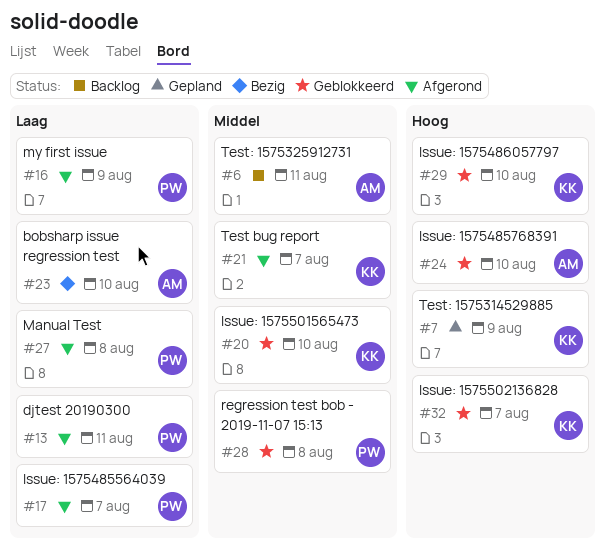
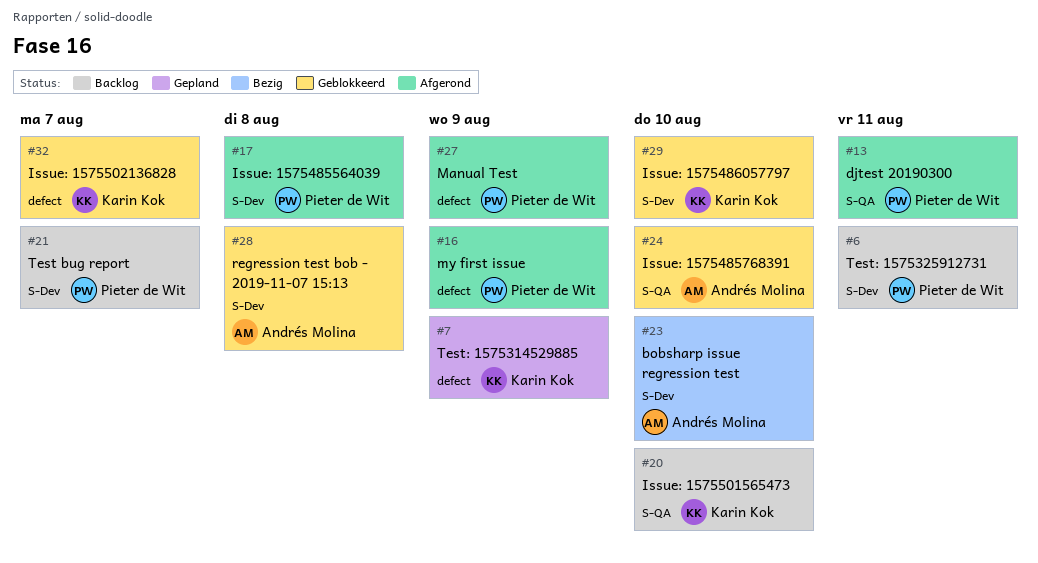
#6, owner: Andrés Molina -> Pieter de Wit
#17, due: Aug 7 -> Aug 8
#20, status: Geblokkeerd -> Backlog
#21, status: Afgerond -> Backlog
#21, owner: Karin Kok -> Pieter de Wit
#27, due: Aug 8 -> Aug 9
#28, owner: Pieter de Wit -> Andrés Molina

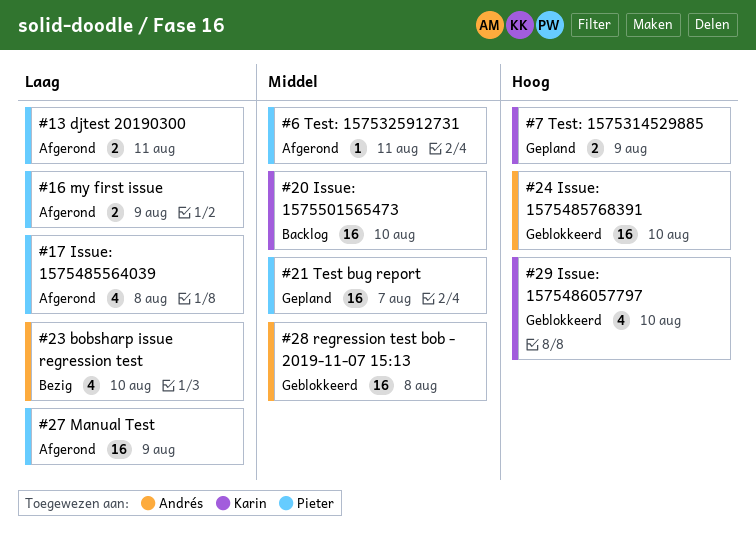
#6, status: Backlog -> Afgerond
#21, status: Backlog -> Gepland
#32: present -> none

